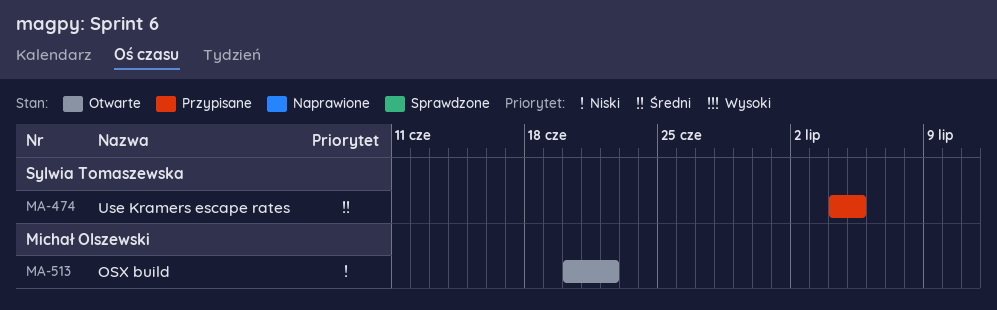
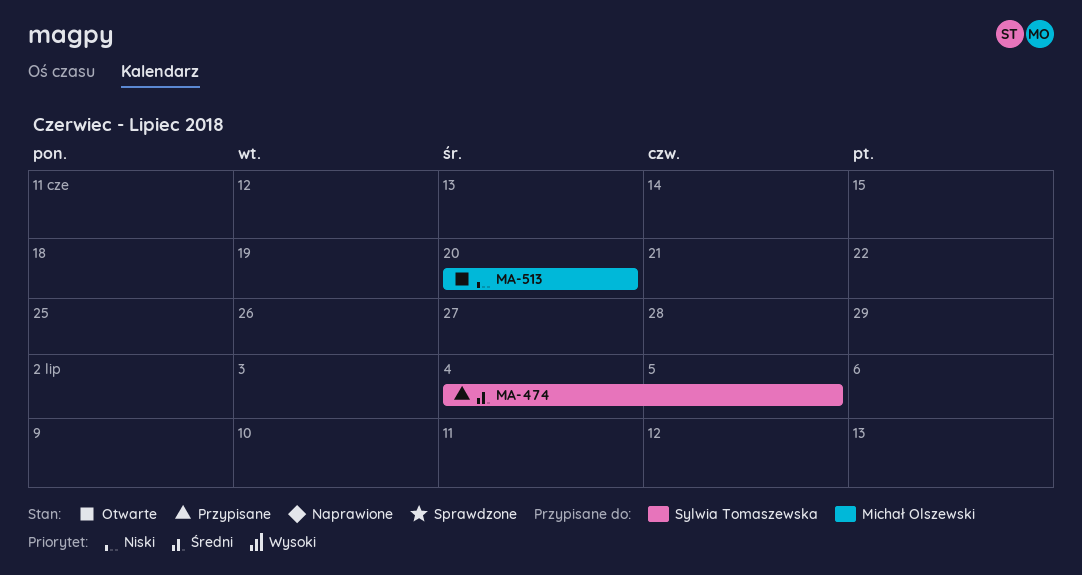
MA-513, due: Jun 22 -> Jun 20

